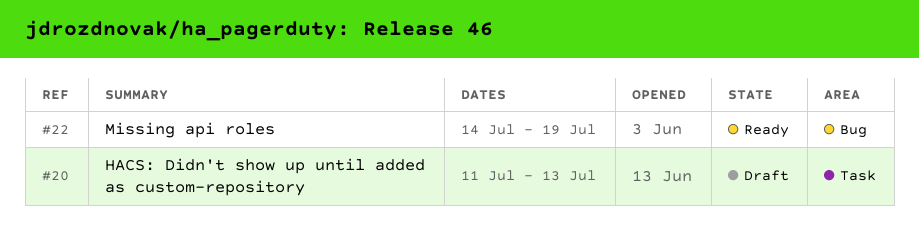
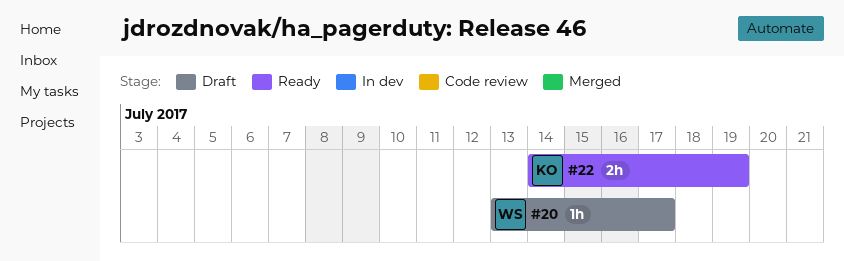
#20, start: Jul 11 -> Jul 13
#20, due: Jul 13 -> Jul 17

